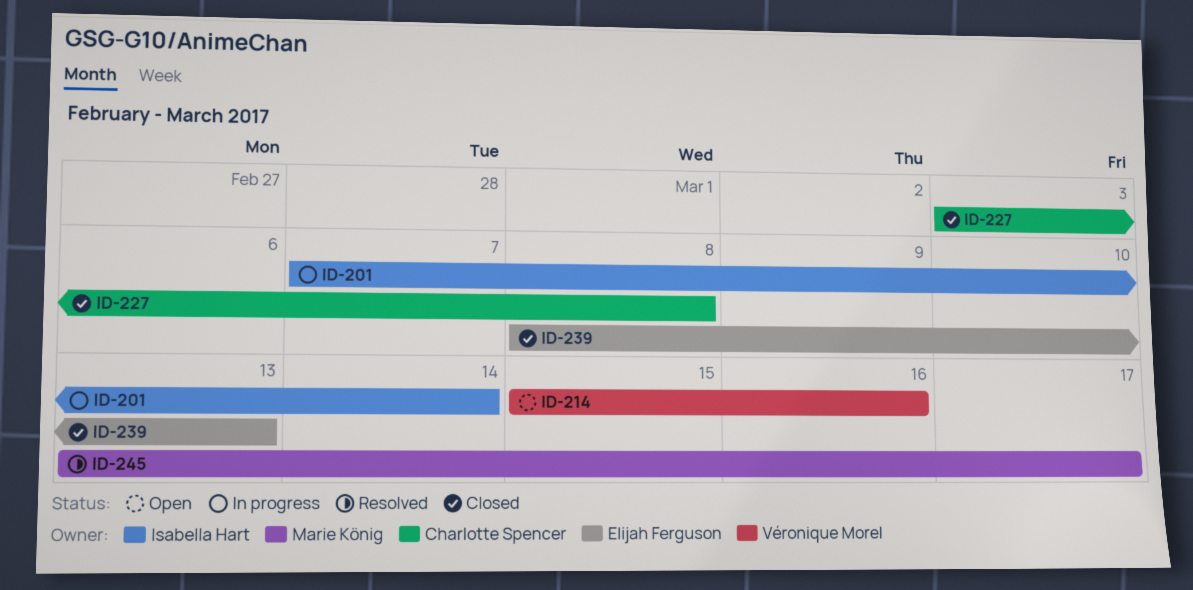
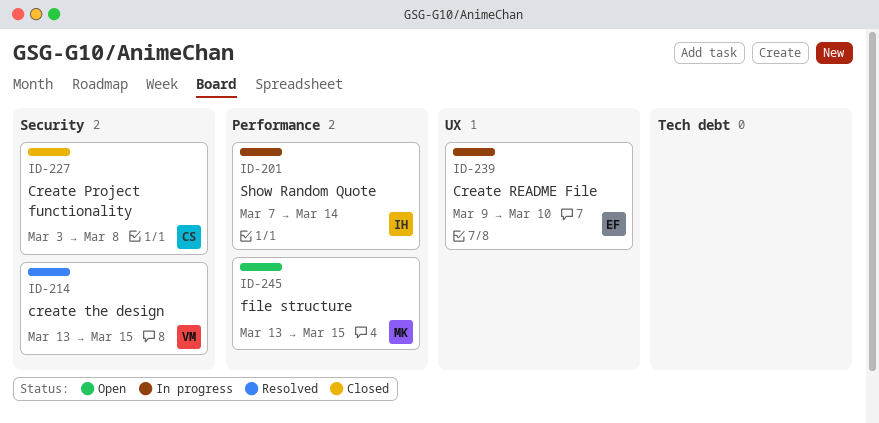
ID-214, status: Open -> Resolved
ID-214, start: Mar 15 -> Mar 13
ID-214, due: Mar 16 -> Mar 15
ID-239, status: Closed -> In progress
ID-239, start: Mar 8 -> Mar 9
ID-239, due: Mar 13 -> Mar 10
ID-245, status: Resolved -> Open
ID-245, due: Mar 17 -> Mar 15

